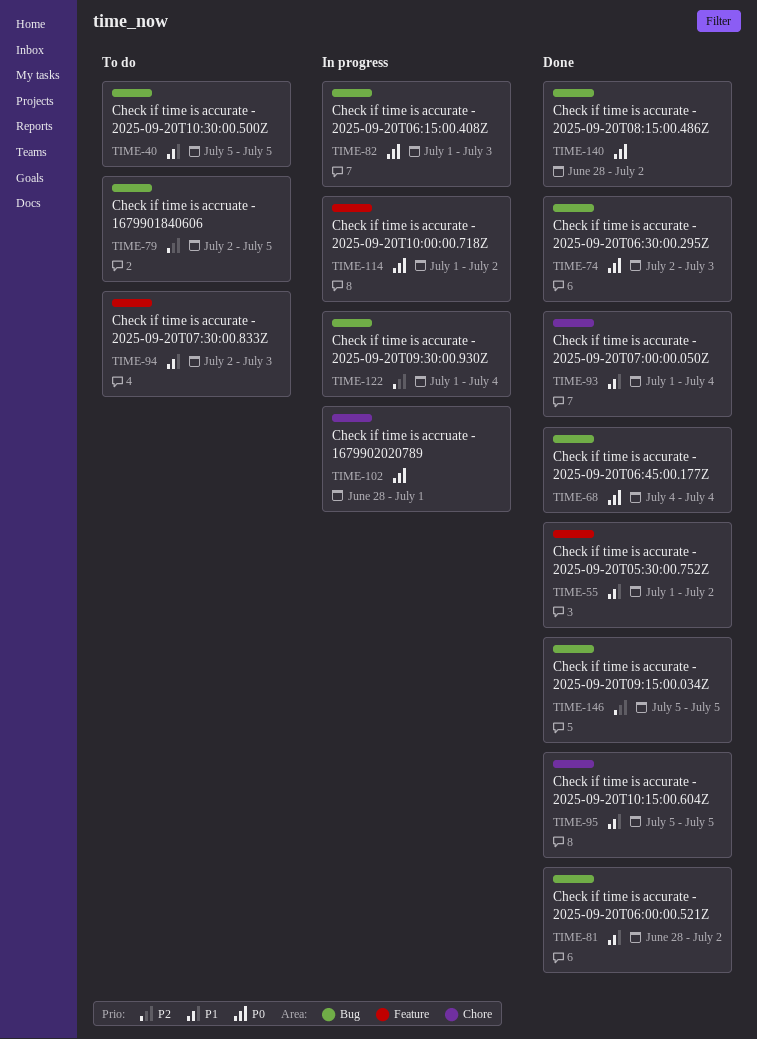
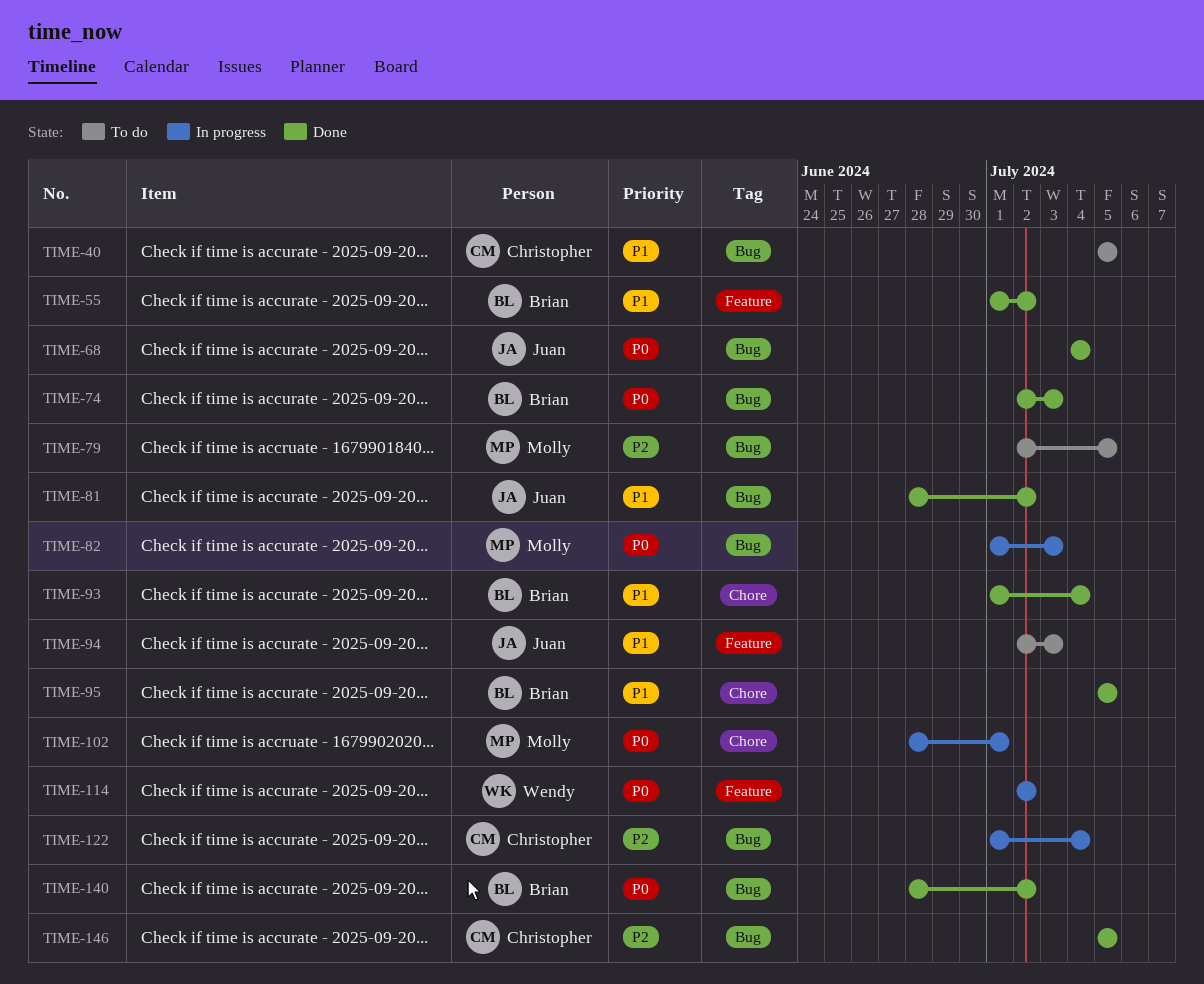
TIME-114, start: Jul 1 -> Jul 2

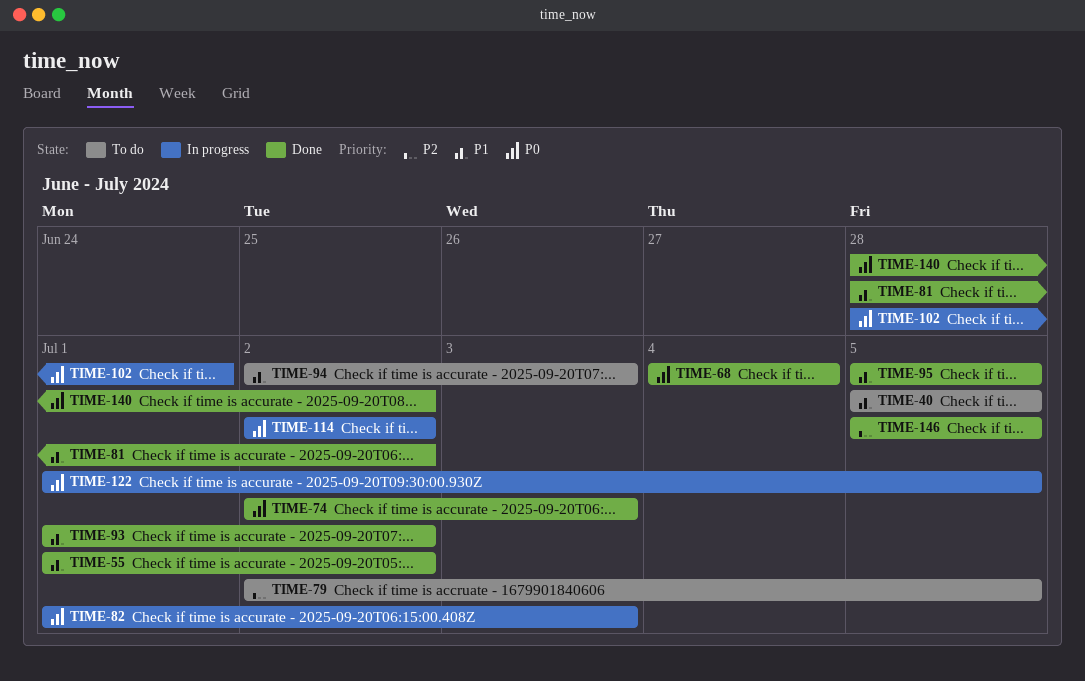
TIME-93, due: Jul 4 -> Jul 2
TIME-122, priority: P2 -> P0
TIME-122, due: Jul 4 -> Jul 5

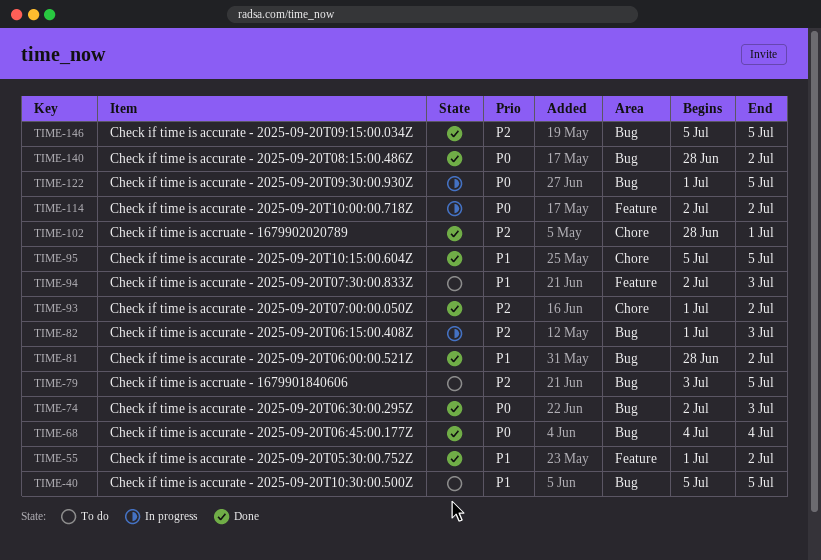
TIME-79, start: Jul 2 -> Jul 3
TIME-82, priority: P0 -> P2
TIME-93, priority: P1 -> P2
TIME-102, status: In progress -> Done
TIME-102, priority: P0 -> P2

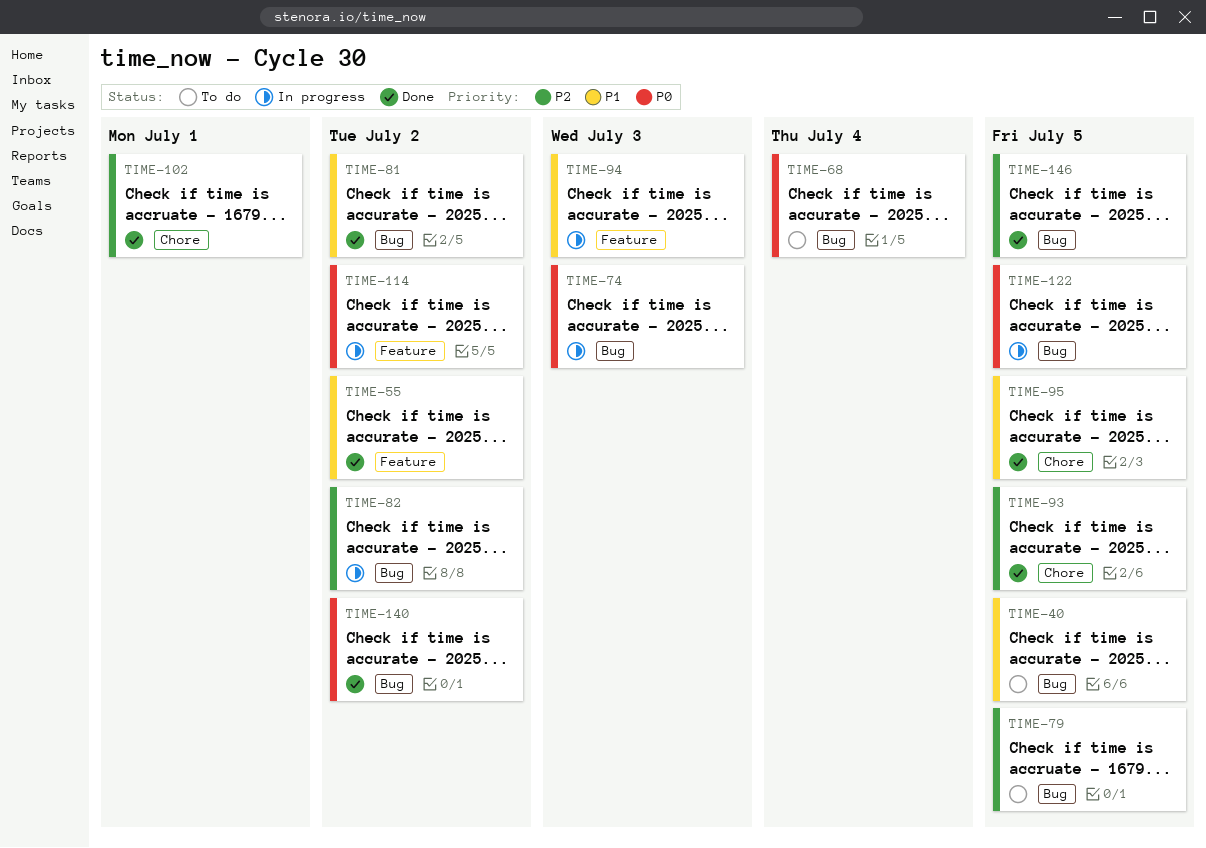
TIME-68, status: Done -> To do
TIME-74, status: Done -> In progress
TIME-82, due: Jul 3 -> Jul 2
TIME-93, due: Jul 2 -> Jul 5
TIME-94, status: To do -> In progress

